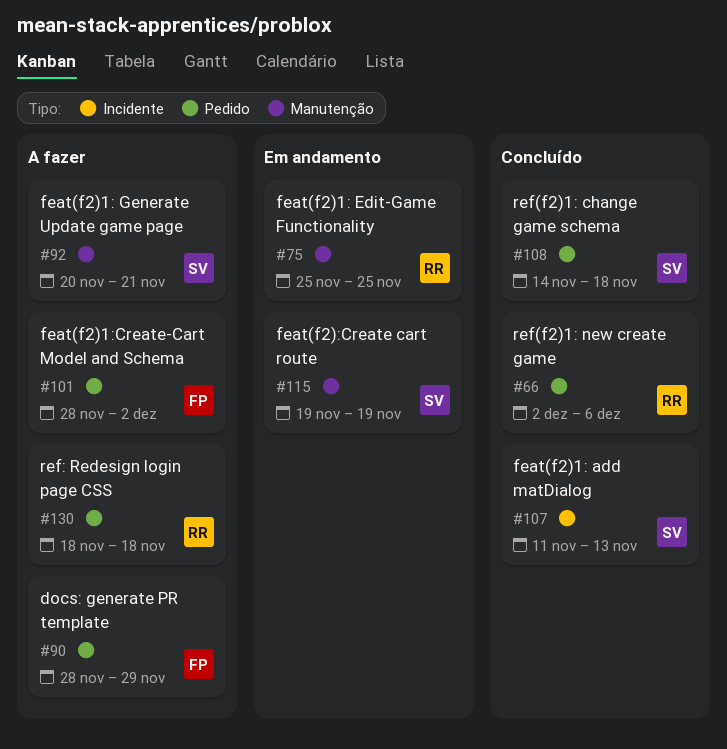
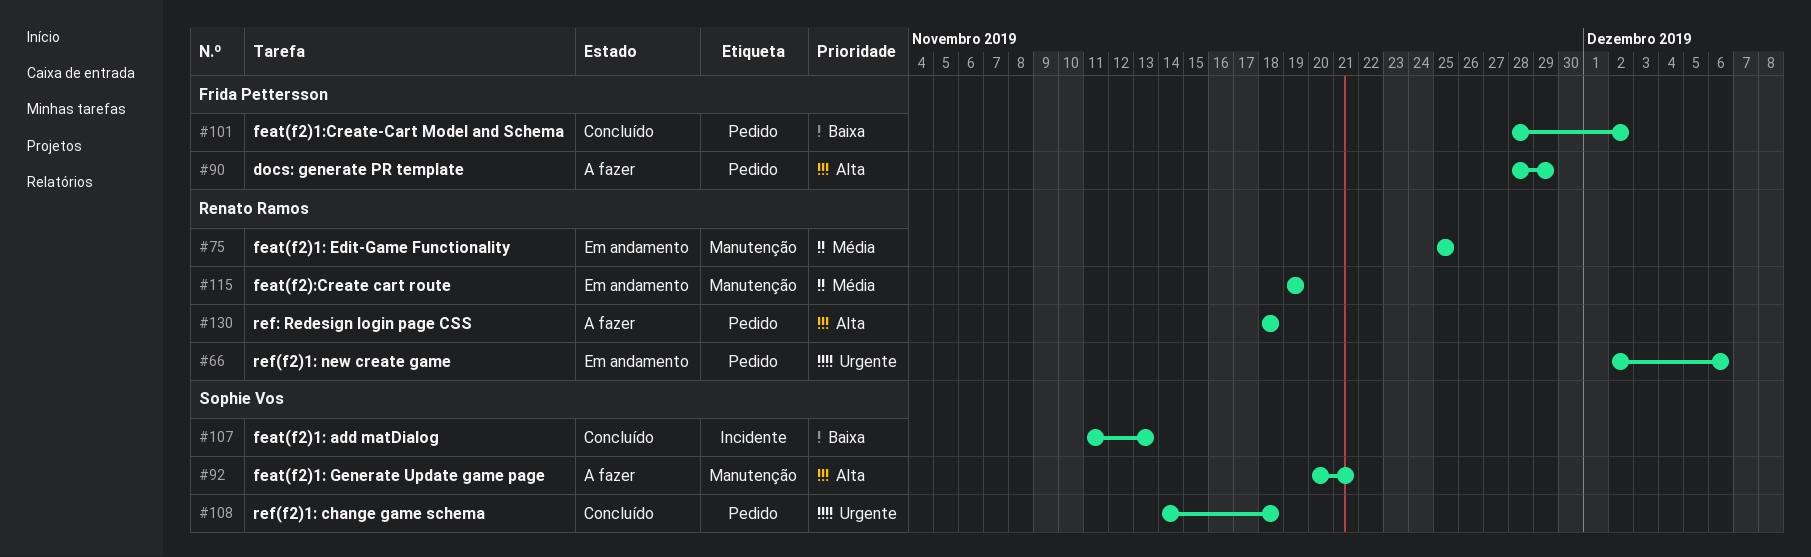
#66, status: Concluído -> Em andamento
#101, status: A fazer -> Concluído
#115, owner: Sophie Vos -> Renato Ramos

